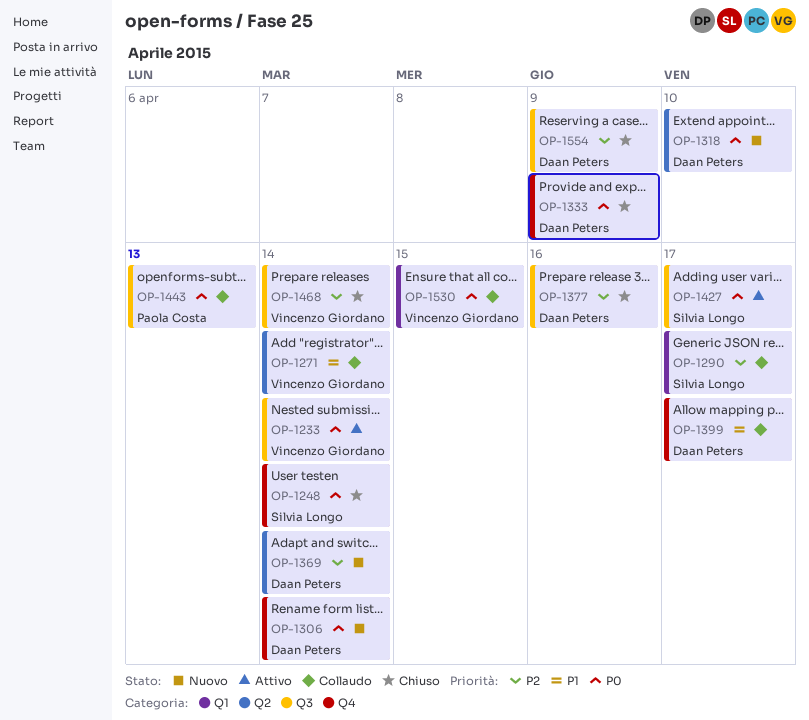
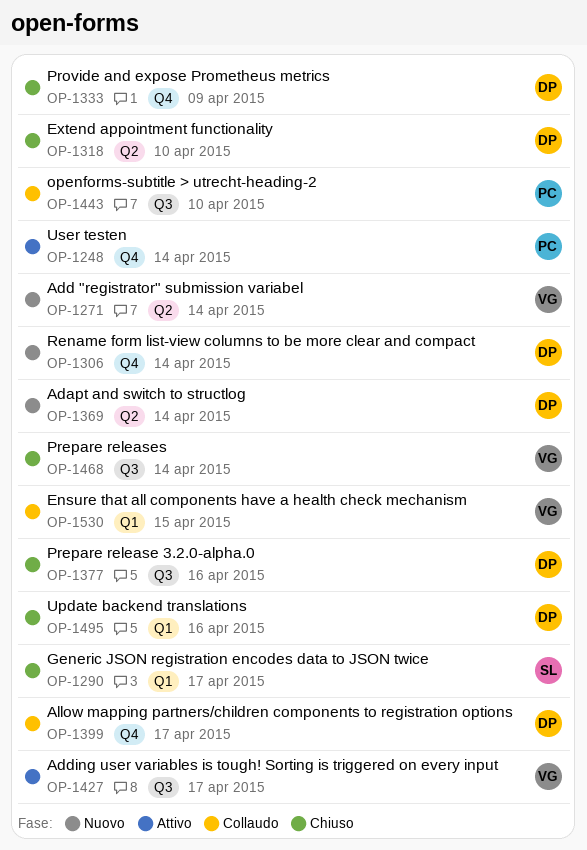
OP-1233: present -> none
OP-1248, status: Chiuso -> Attivo
OP-1248, owner: Silvia Longo -> Paola Costa
OP-1271, status: Collaudo -> Nuovo
OP-1290, status: Collaudo -> Chiuso
OP-1318, status: Nuovo -> Chiuso
OP-1427, owner: Silvia Longo -> Vincenzo Giordano
OP-1443, due: Apr 13 -> Apr 10
OP-1495: none -> present
OP-1554: present -> none

